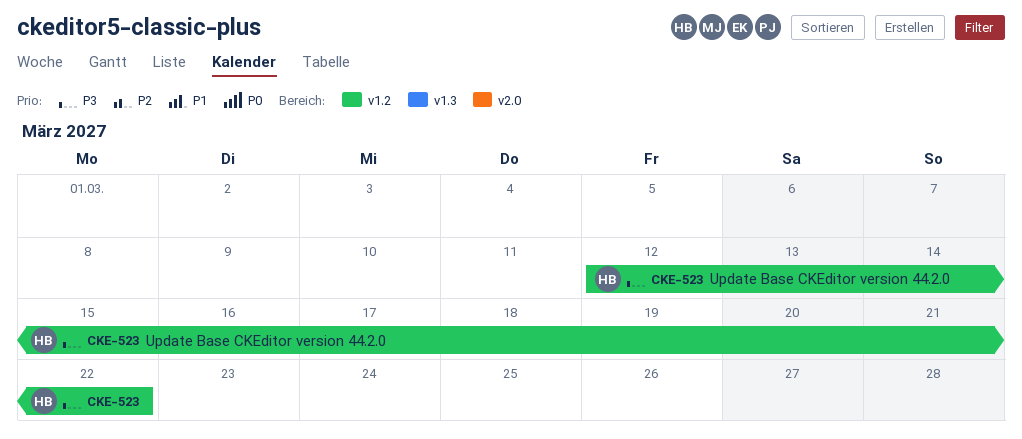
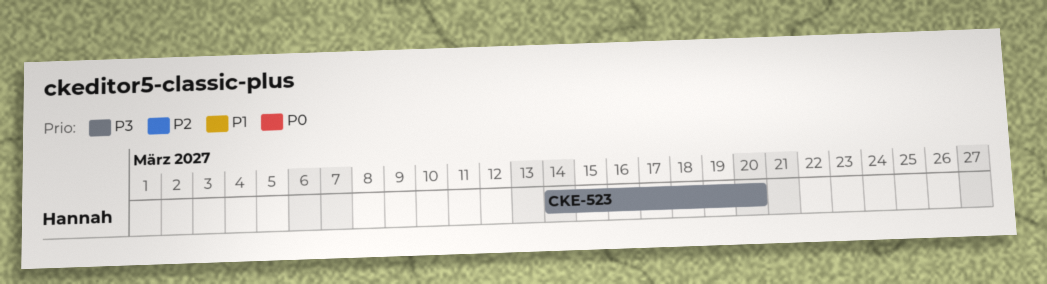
CKE-523, start: Mar 12 -> Mar 14
CKE-523, due: Mar 22 -> Mar 20

